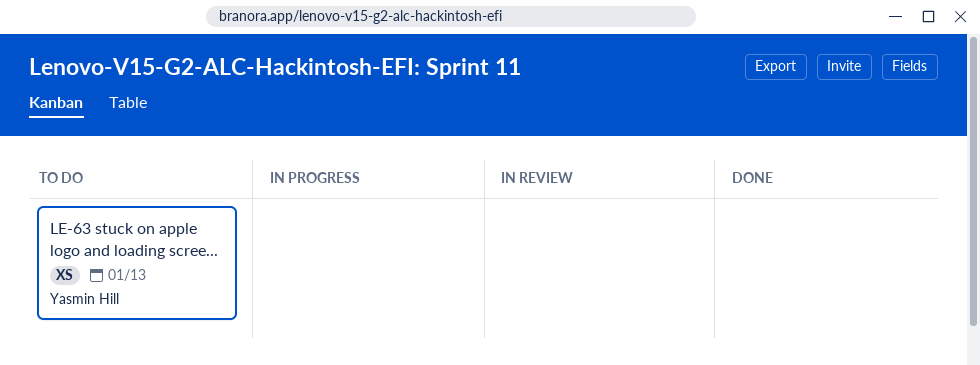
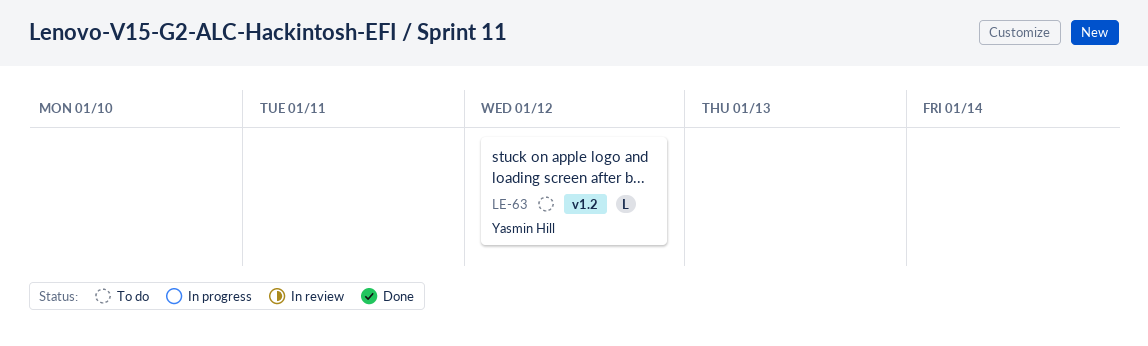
LE-63, estimate: XS -> L
LE-63, due: Jan 13 -> Jan 12

